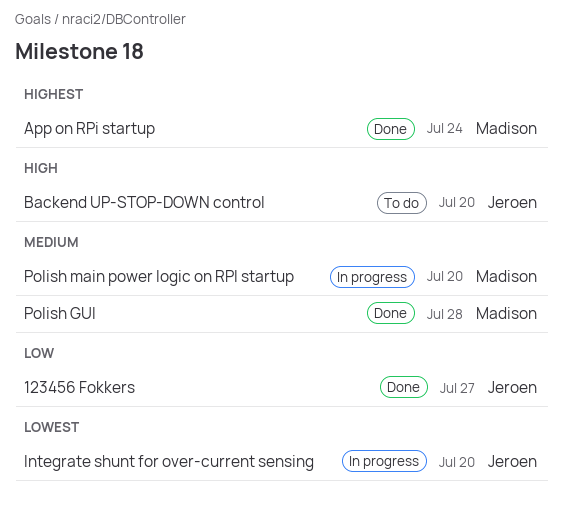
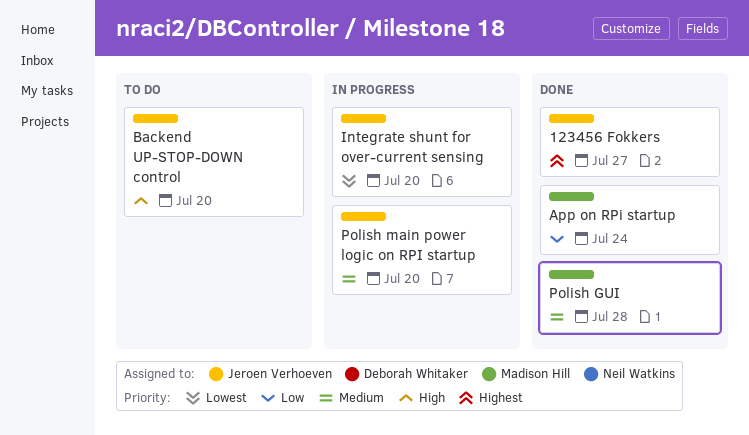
123456 Fokkers, priority: Low -> Highest
App on RPi startup, priority: Highest -> Low
Polish main power logic on RPI startup, owner: Madison Hill -> Jeroen Verhoeven

